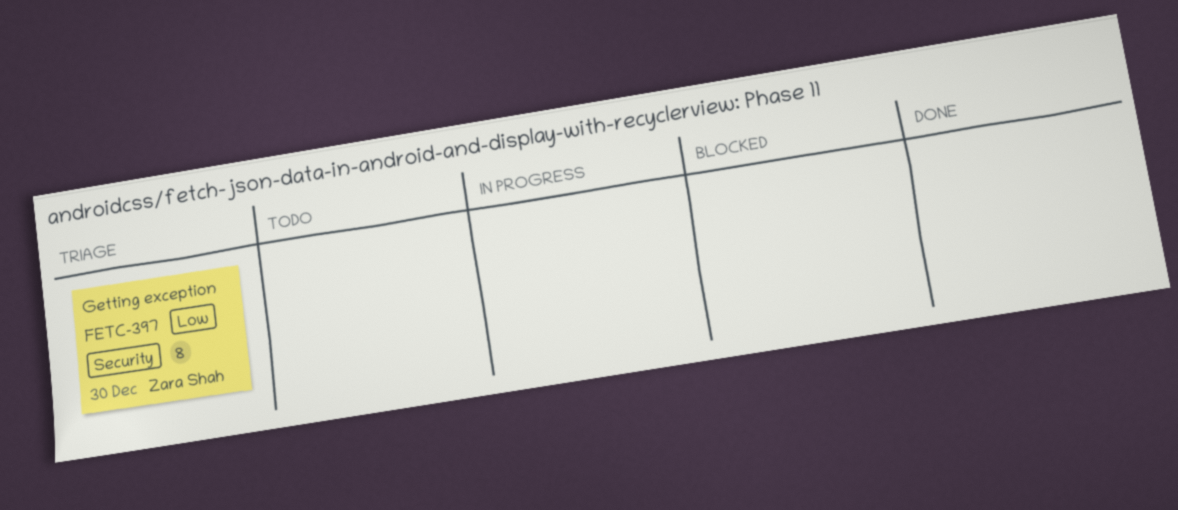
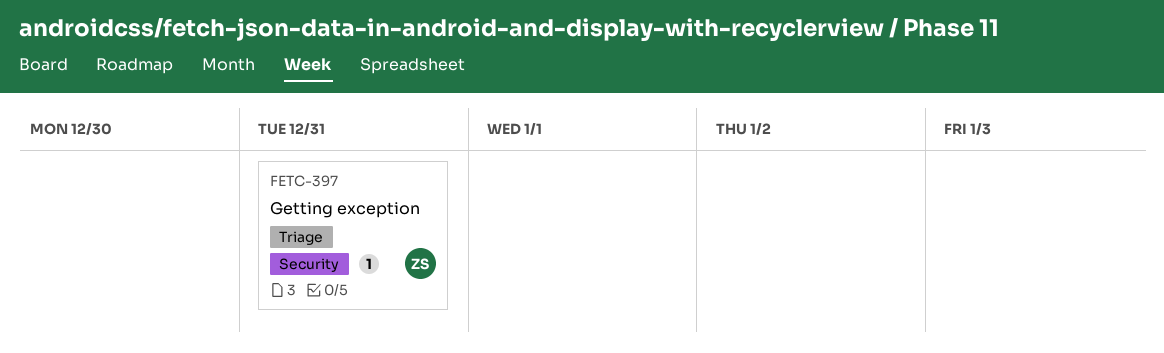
FETC-397, estimate: 8 -> 1
FETC-397, due: Dec 30 -> Dec 31

